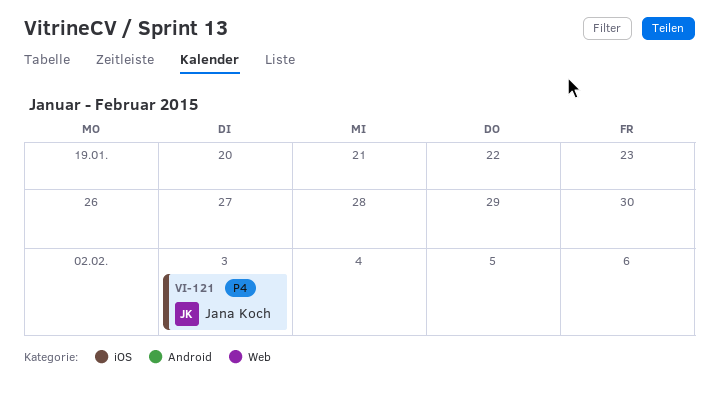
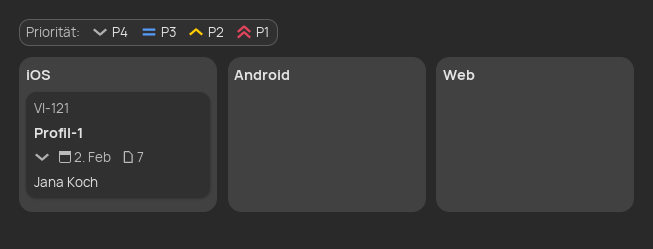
VI-121, due: Feb 3 -> Feb 2

